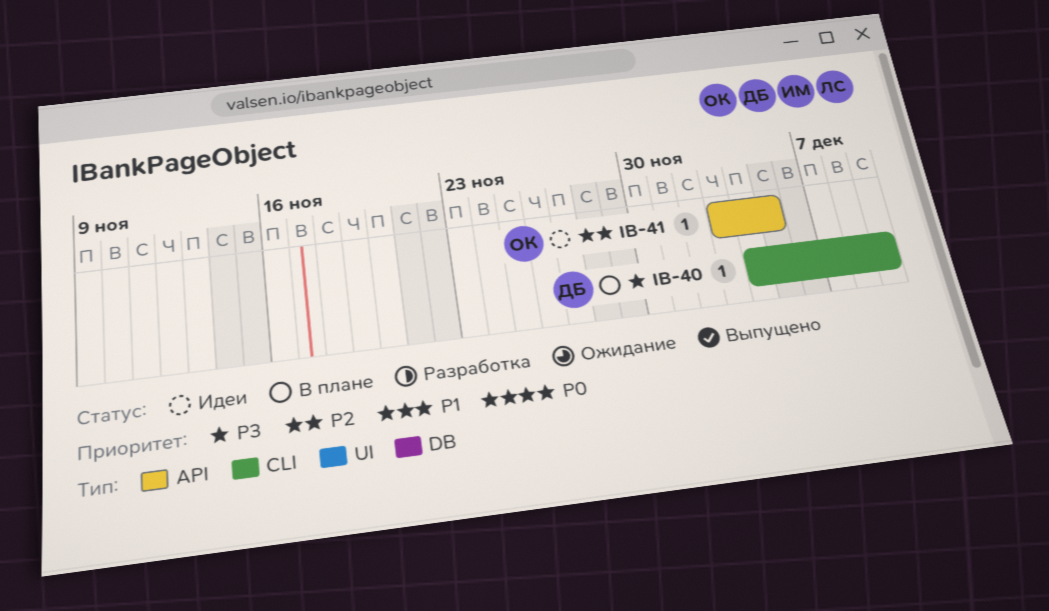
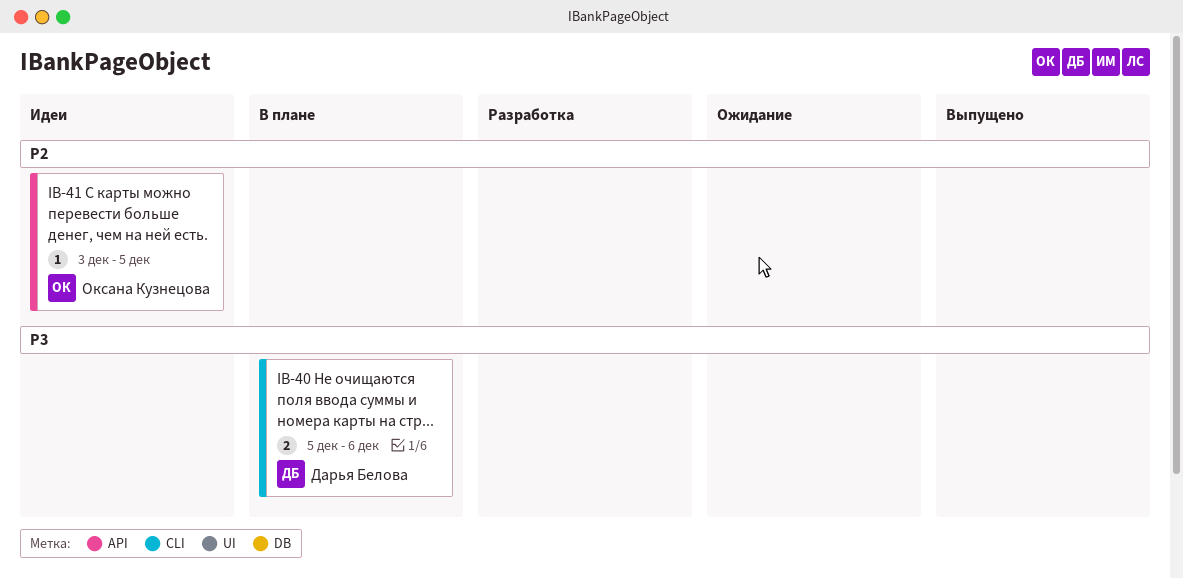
IB-40, estimate: 1 -> 2
IB-40, start: Dec 4 -> Dec 5
IB-40, due: Dec 9 -> Dec 6

